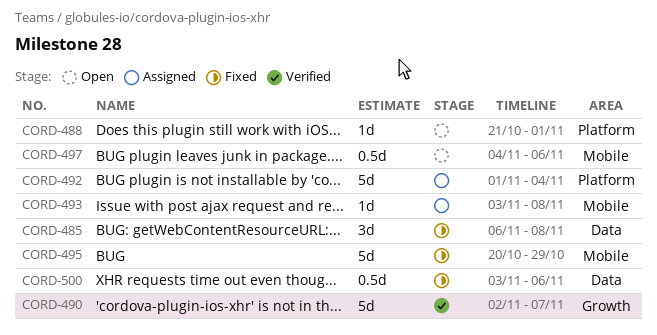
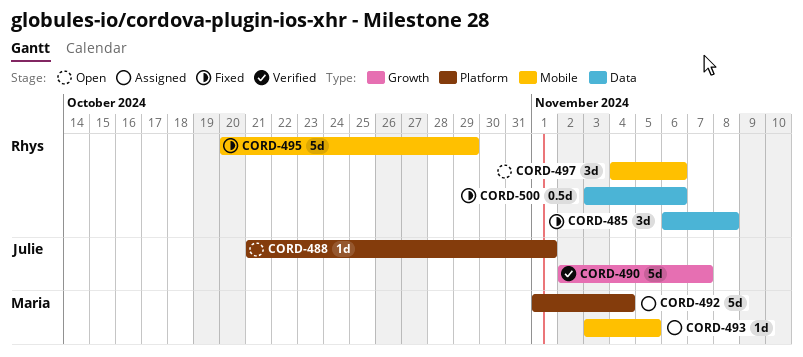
CORD-493, due: Nov 8 -> Nov 5
CORD-497, estimate: 0.5d -> 3d

